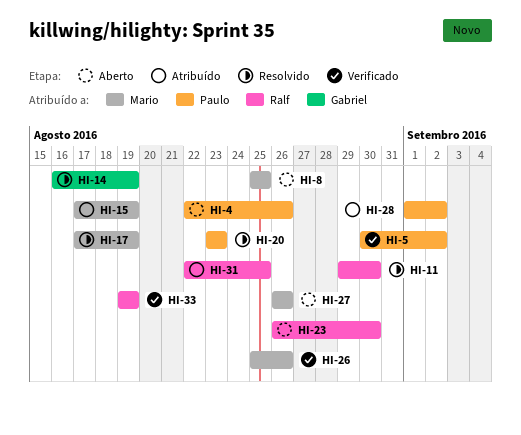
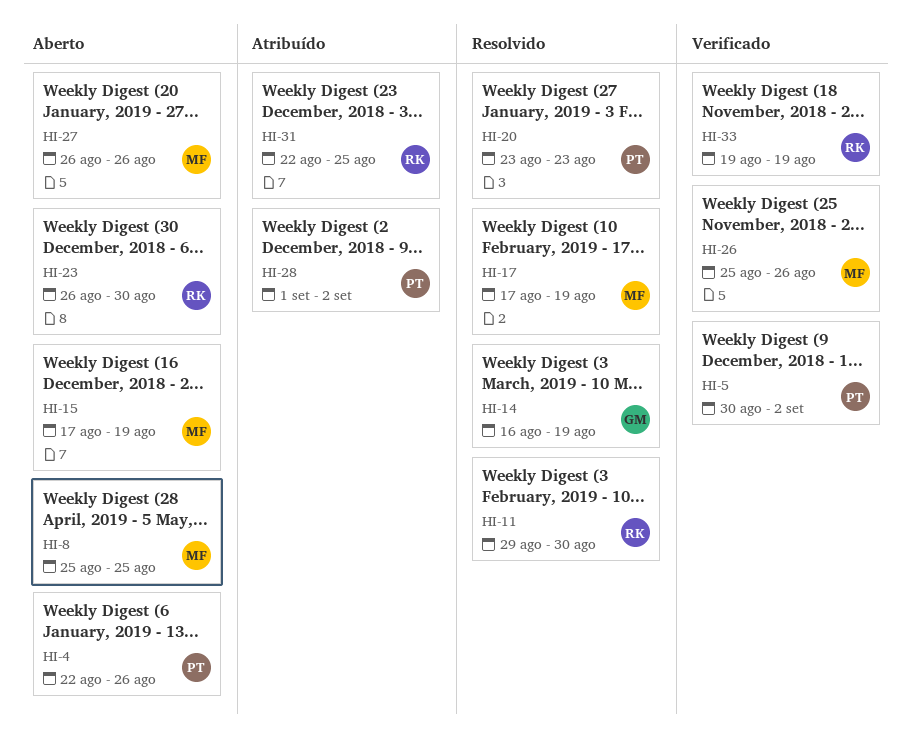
HI-15, status: Atribuído -> Aberto

